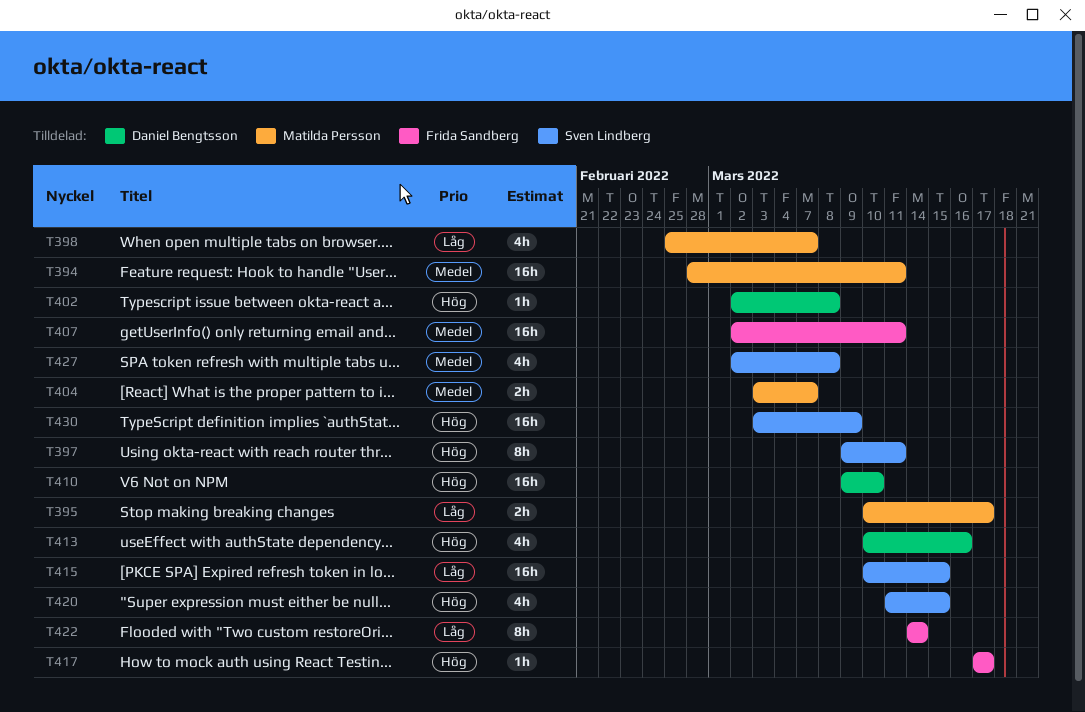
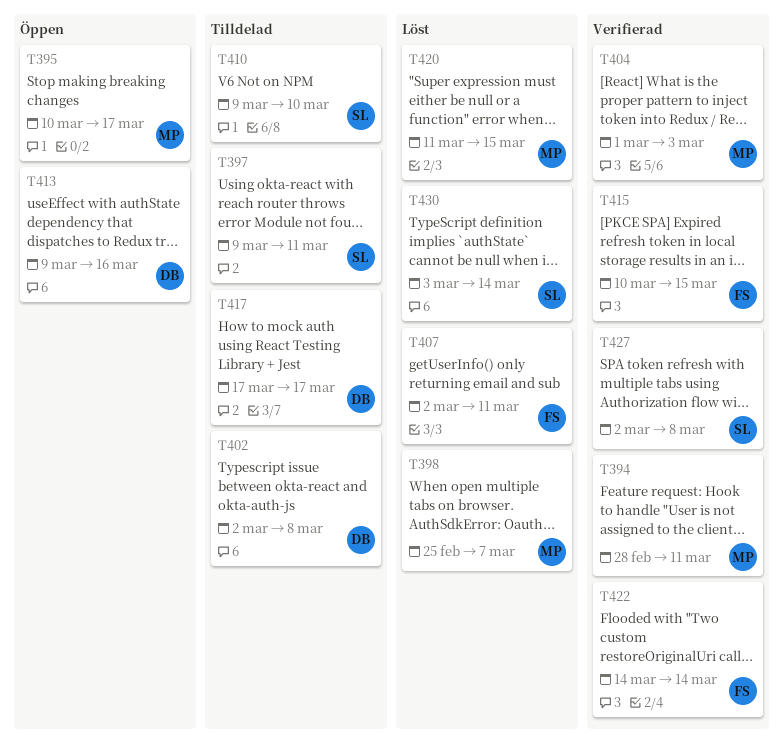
T404, start: Mar 3 -> Mar 1
T404, due: Mar 7 -> Mar 3
T410, owner: Daniel Bengtsson -> Sven Lindberg
T413, start: Mar 10 -> Mar 9
T415, owner: Sven Lindberg -> Frida Sandberg
T417, owner: Frida Sandberg -> Daniel Bengtsson
T420, owner: Sven Lindberg -> Matilda Persson
T430, due: Mar 9 -> Mar 14

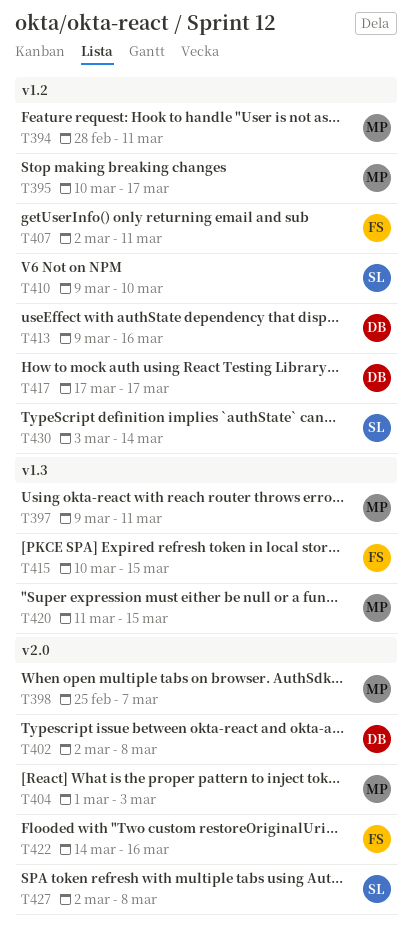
T397, owner: SL -> MP
T422, due: Mar 14 -> Mar 16

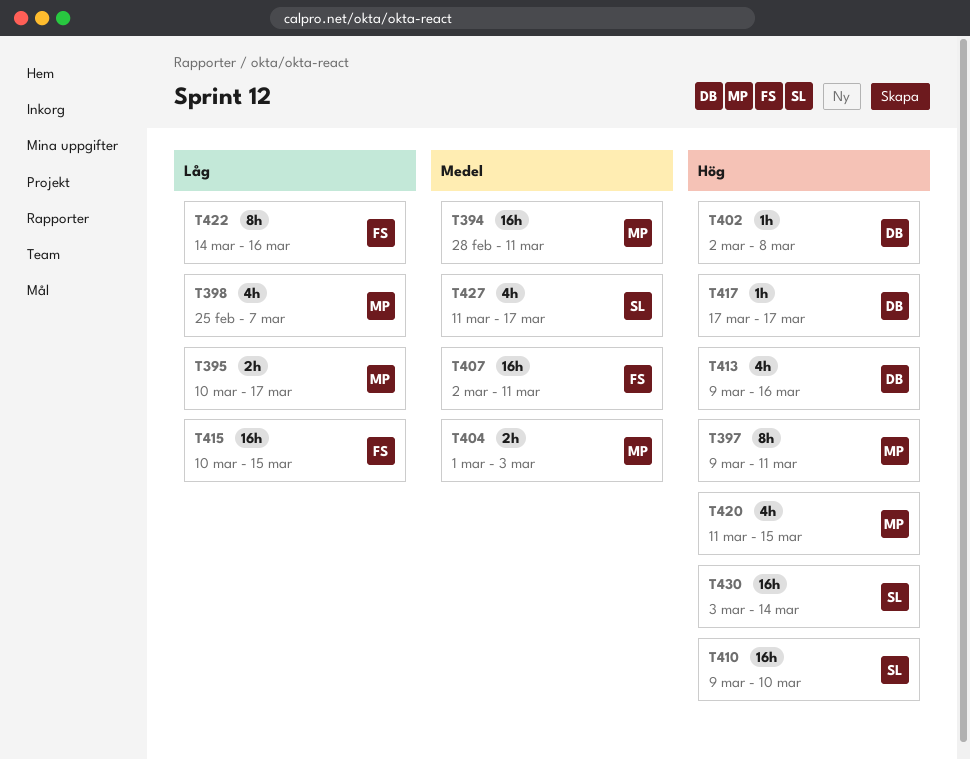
T427, start: Mar 2 -> Mar 11
T427, due: Mar 8 -> Mar 17

